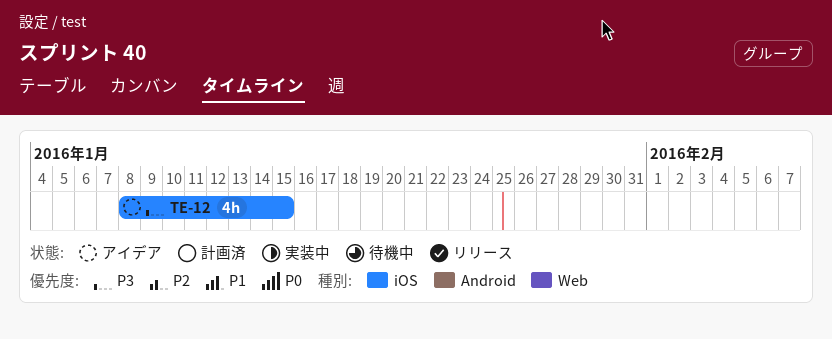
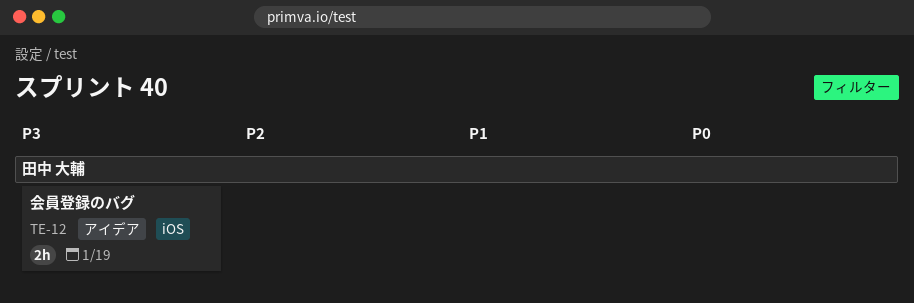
TE-12, estimate: 4h -> 2h
TE-12, due: Jan 15 -> Jan 19

